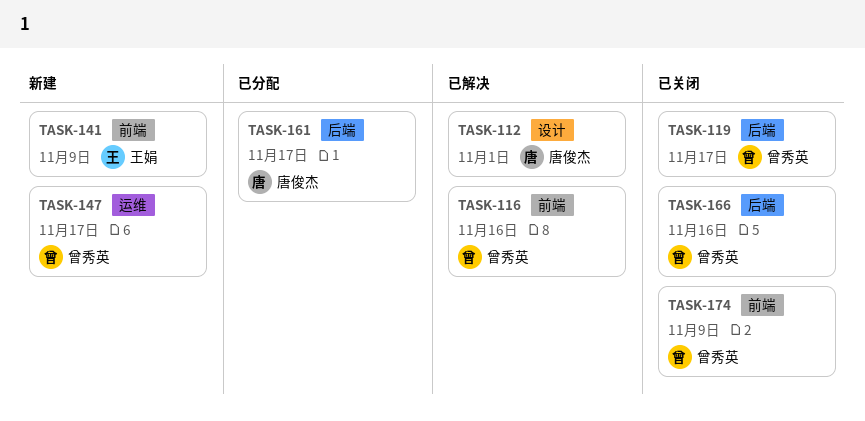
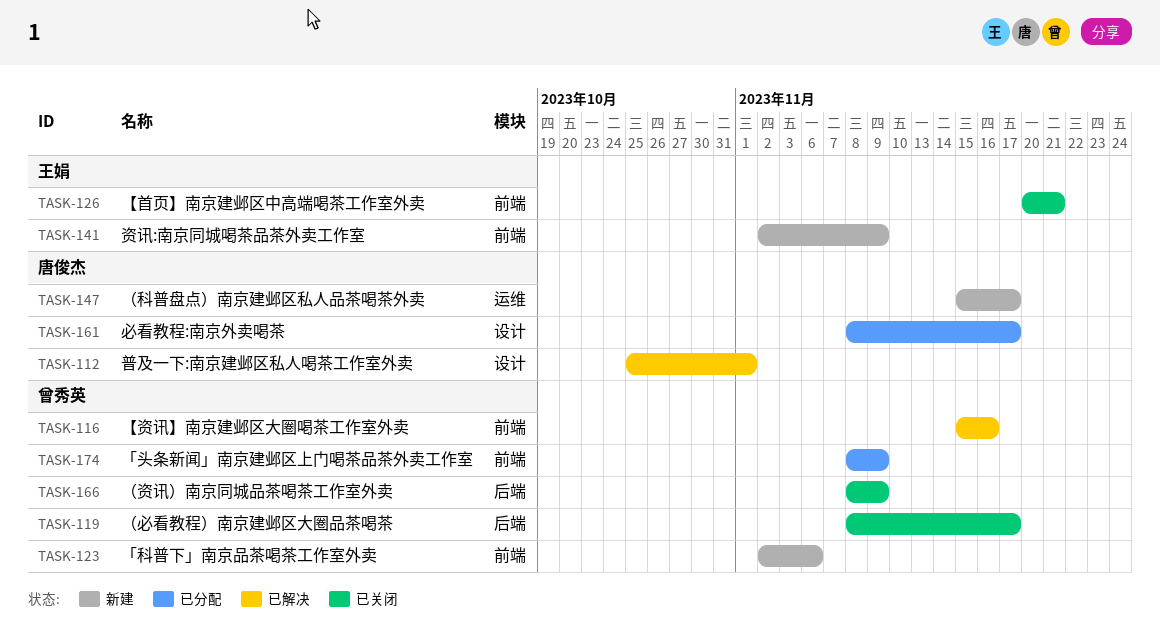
TASK-123: none -> present
TASK-126: none -> present
TASK-147, owner: 曾秀英 -> 唐俊杰
TASK-161, label: 后端 -> 设计
TASK-166, due: Nov 16 -> Nov 9
TASK-174, status: 已关闭 -> 已分配

